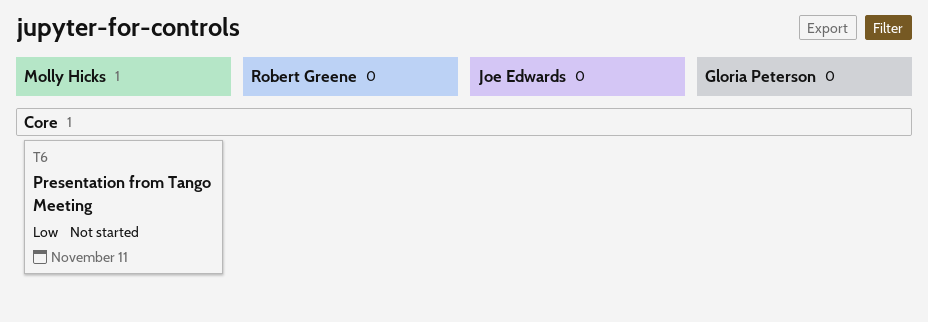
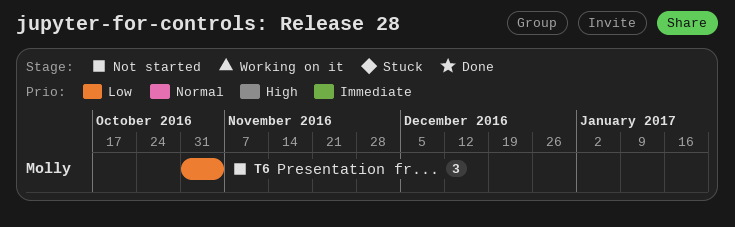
T6, due: Nov 11 -> Nov 4

